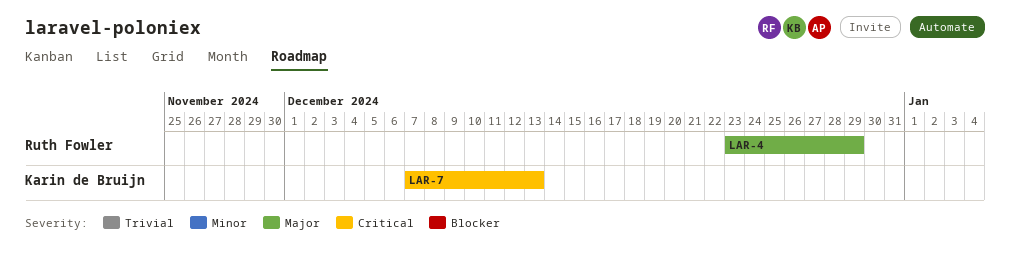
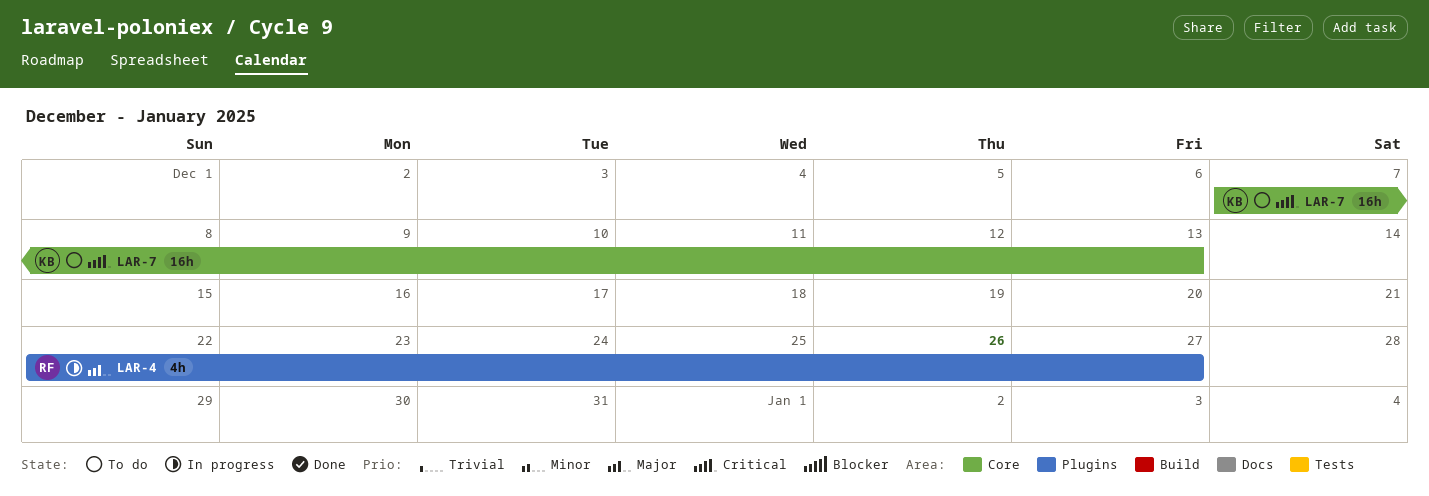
LAR-4, start: Dec 23 -> Dec 22
LAR-4, due: Dec 29 -> Dec 27

